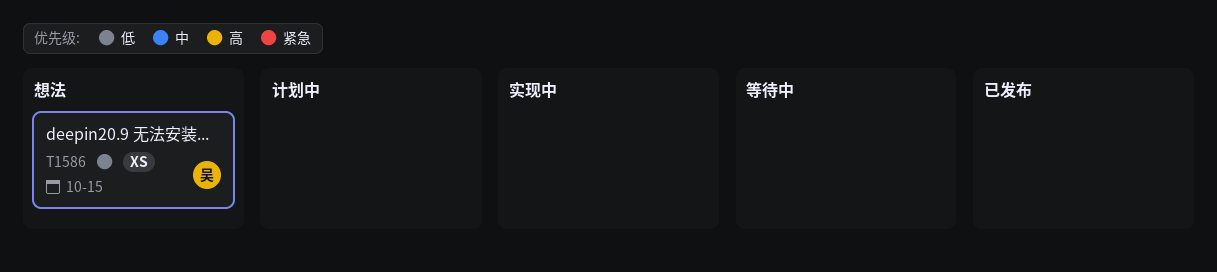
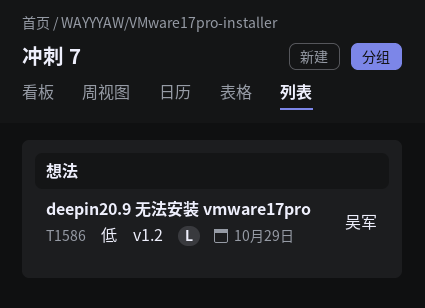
T1586, estimate: XS -> L
T1586, due: Oct 15 -> Oct 29

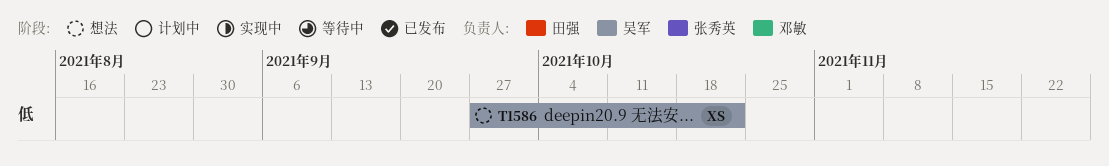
T1586, estimate: L -> XS
T1586, due: Oct 29 -> Oct 22

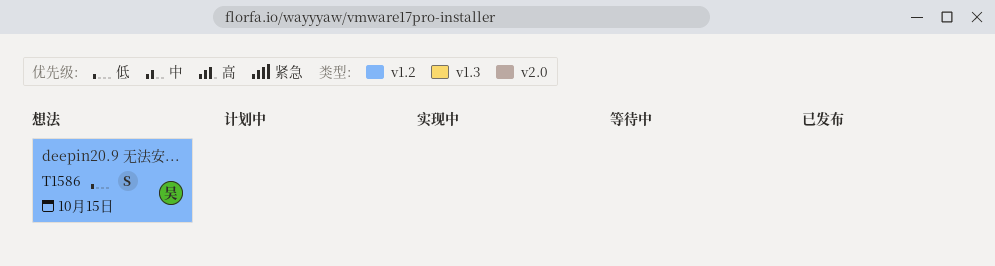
T1586, estimate: XS -> S
T1586, due: Oct 22 -> Oct 15

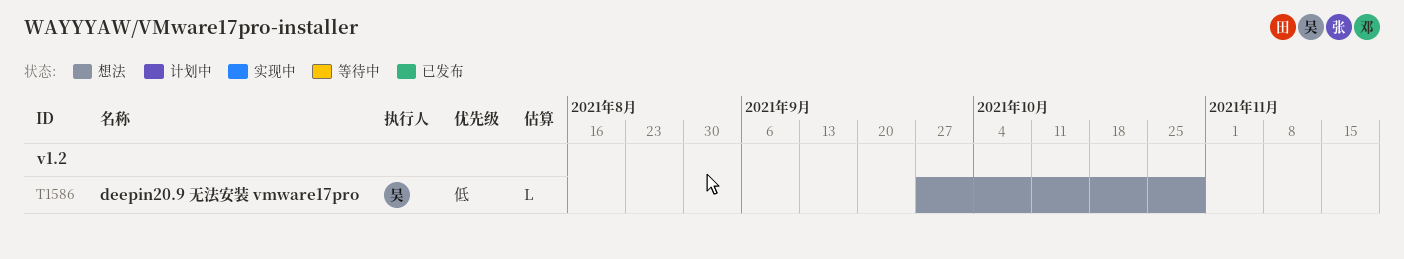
T1586, estimate: S -> L
T1586, due: Oct 15 -> Oct 29

